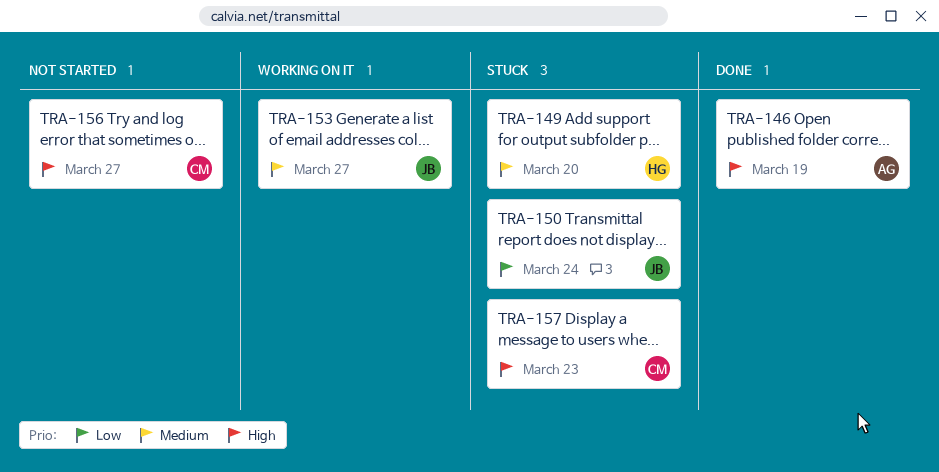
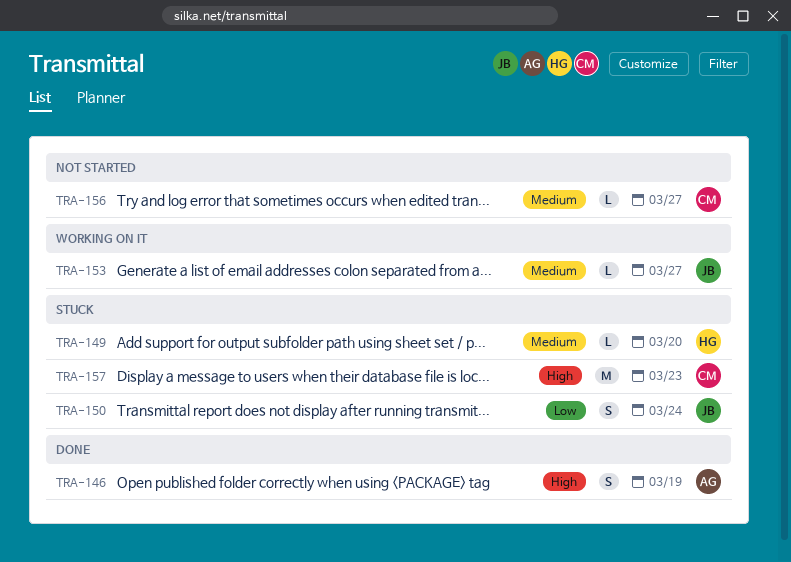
TRA-156, priority: High -> Medium

